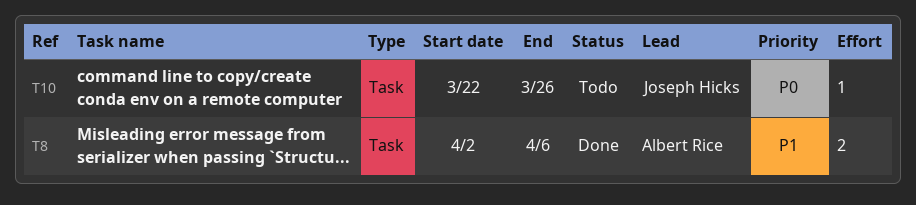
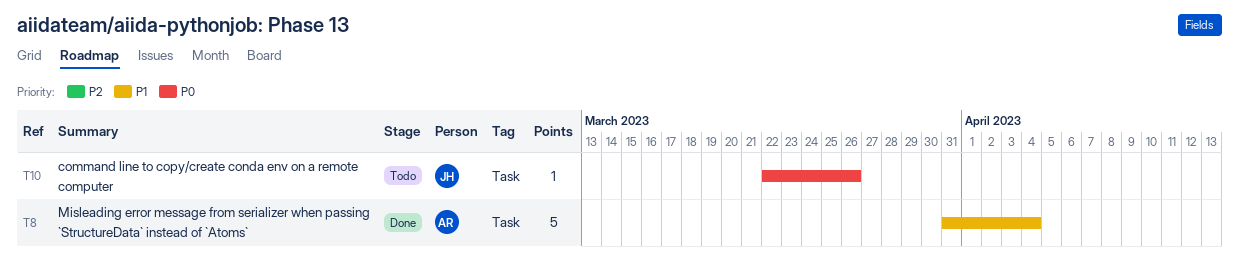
T8, estimate: 2 -> 5
T8, start: Apr 2 -> Mar 31
T8, due: Apr 6 -> Apr 4

